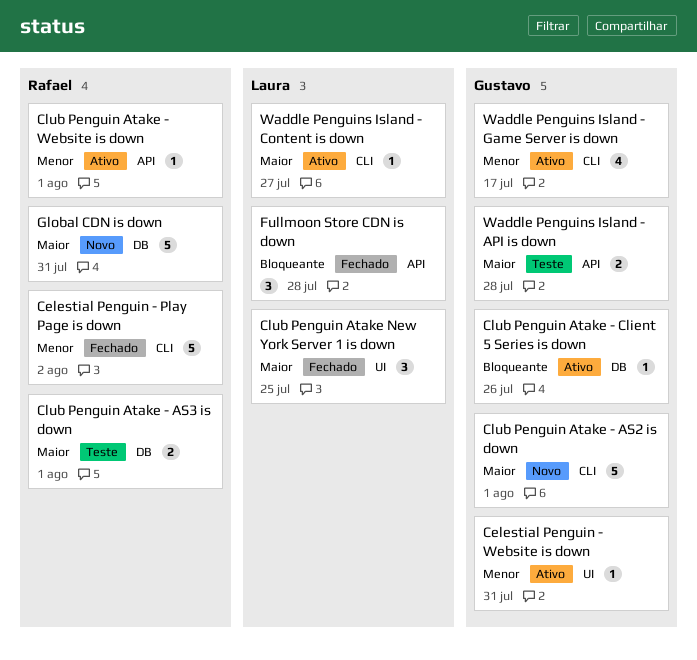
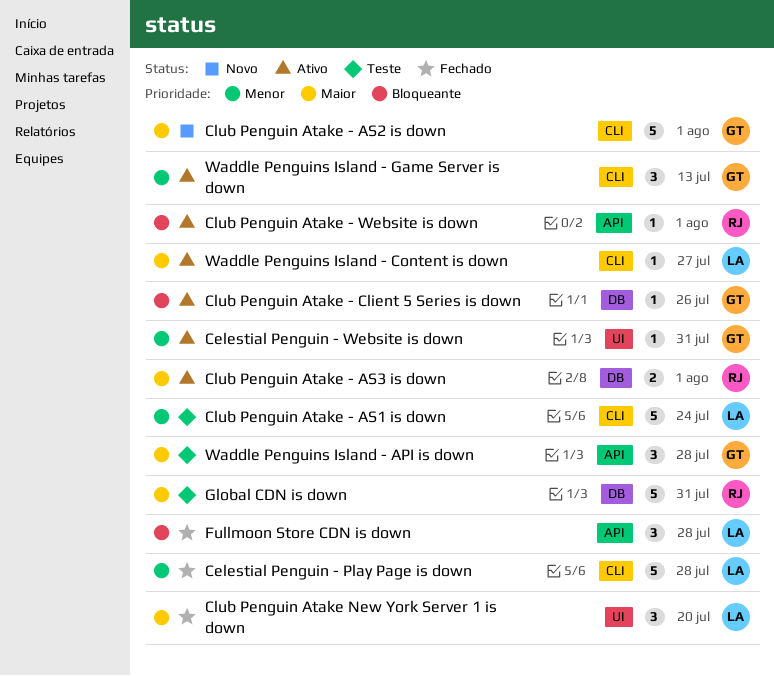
Celestial Penguin - Play Page is down, owner: Rafael -> Laura
Celestial Penguin - Play Page is down, due: Aug 2 -> Jul 28
Club Penguin Atake - AS1 is down: none -> present
Club Penguin Atake - AS3 is down, status: Teste -> Ativo
Club Penguin Atake - Website is down, priority: Menor -> Bloqueante
Club Penguin Atake New York Server 1 is down, due: Jul 25 -> Jul 20
Global CDN is down, status: Novo -> Teste
Waddle Penguins Island - API is down, estimate: 2 -> 3
Waddle Penguins Island - Game Server is down, estimate: 4 -> 3
Waddle Penguins Island - Game Server is down, due: Jul 17 -> Jul 13

